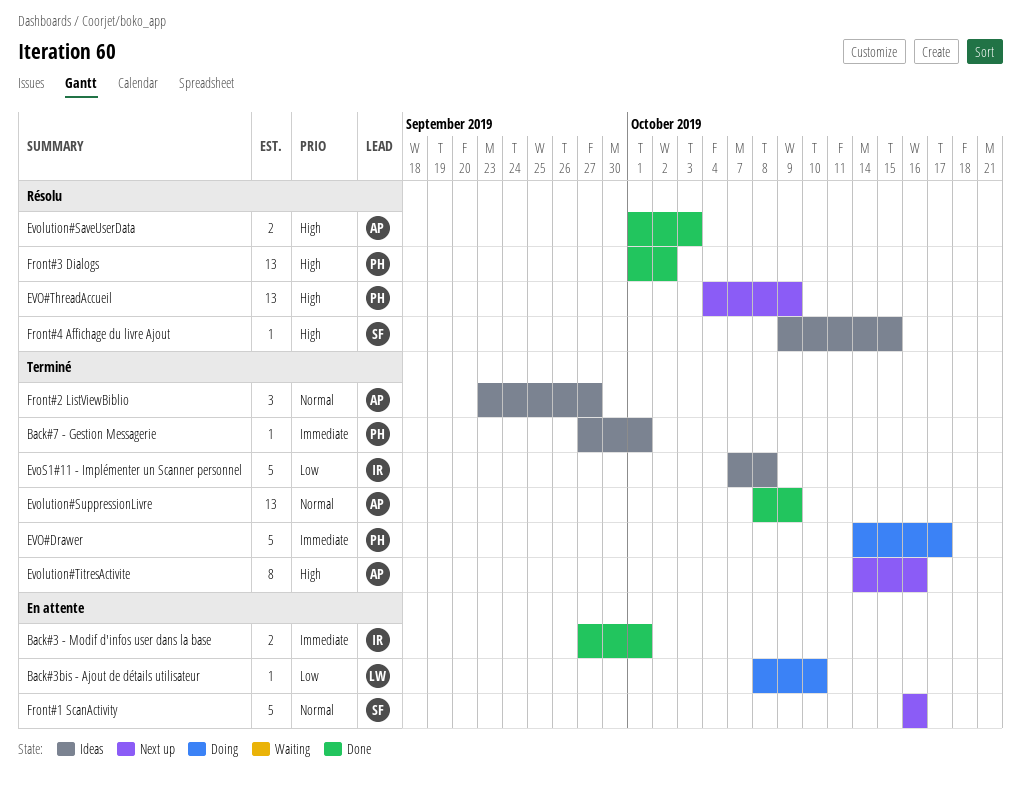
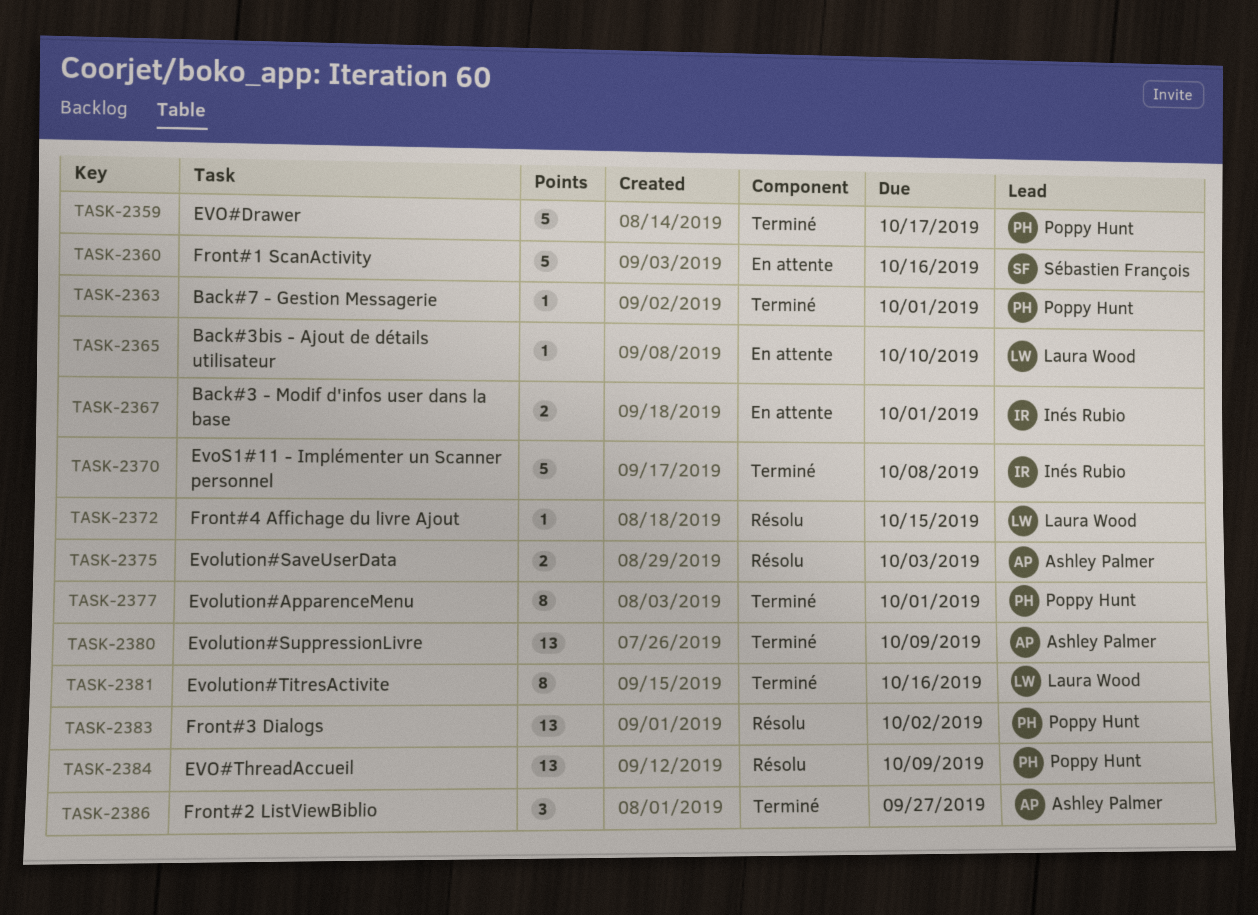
Evolution#ApparenceMenu: none -> present
Evolution#TitresActivite, owner: Ashley Palmer -> Laura Wood
Front#4 Affichage du livre Ajout, owner: Sébastien François -> Laura Wood

